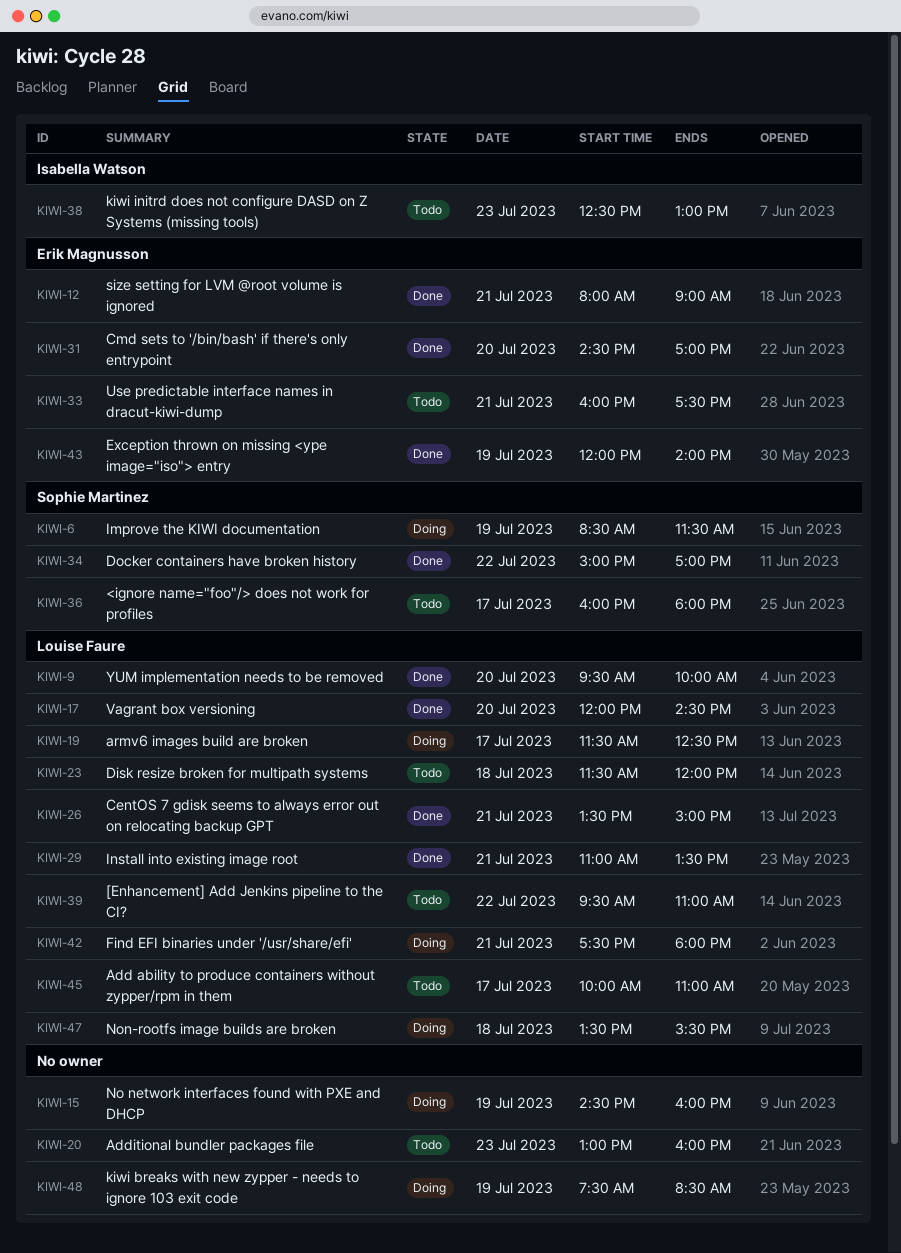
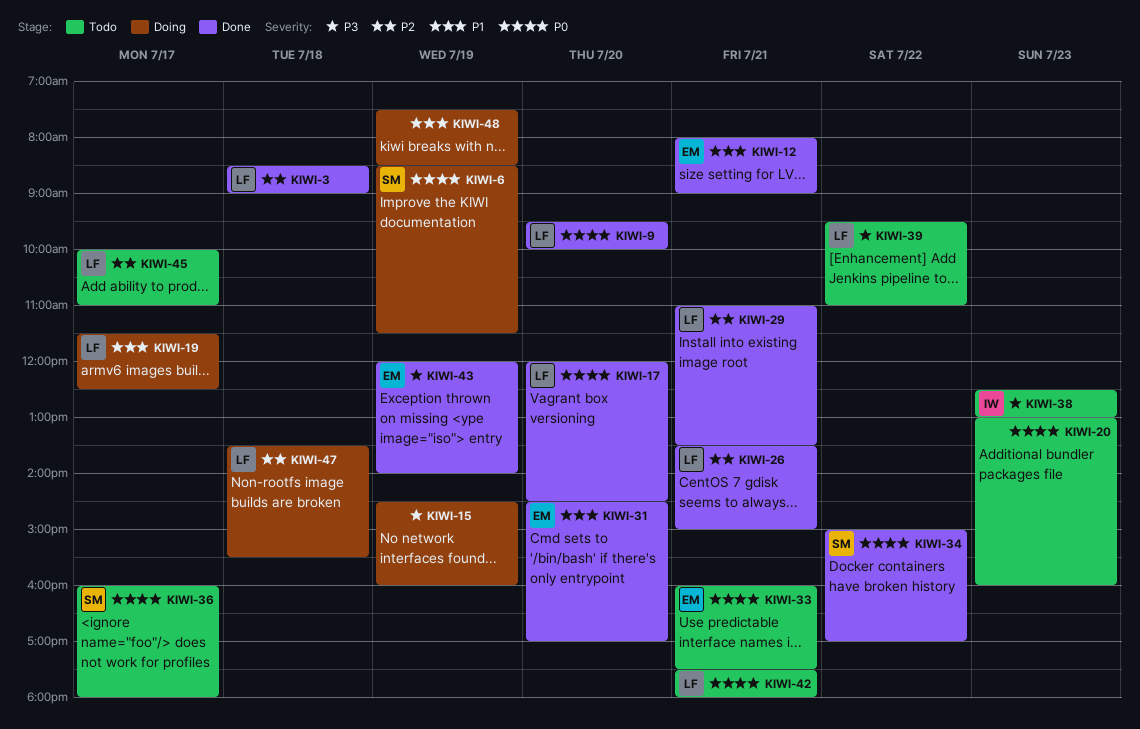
KIWI-3: none -> present
KIWI-23: present -> none
KIWI-42, status: Doing -> Todo

